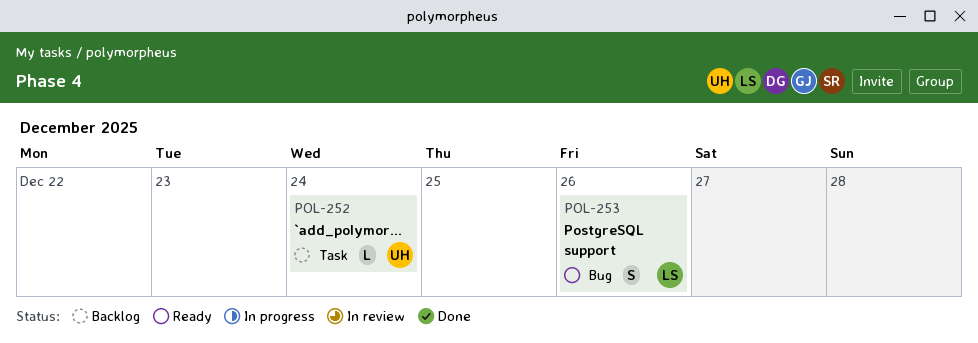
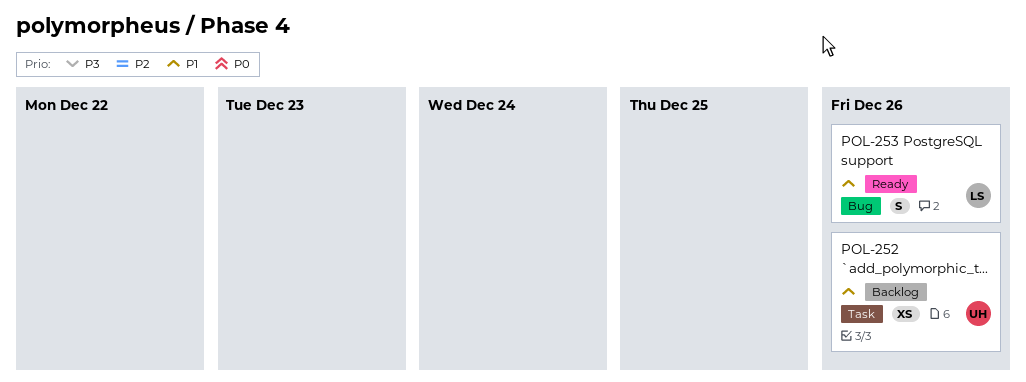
POL-252, estimate: L -> XS
POL-252, due: Dec 24 -> Dec 26

